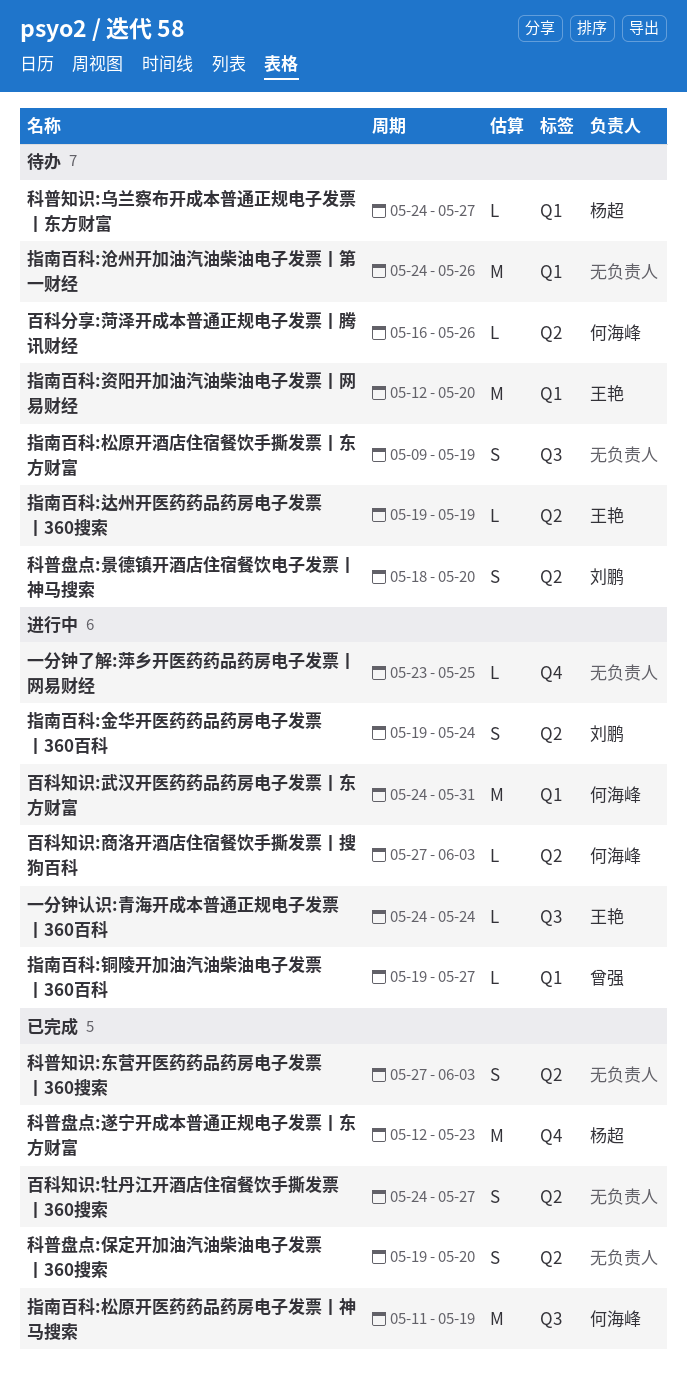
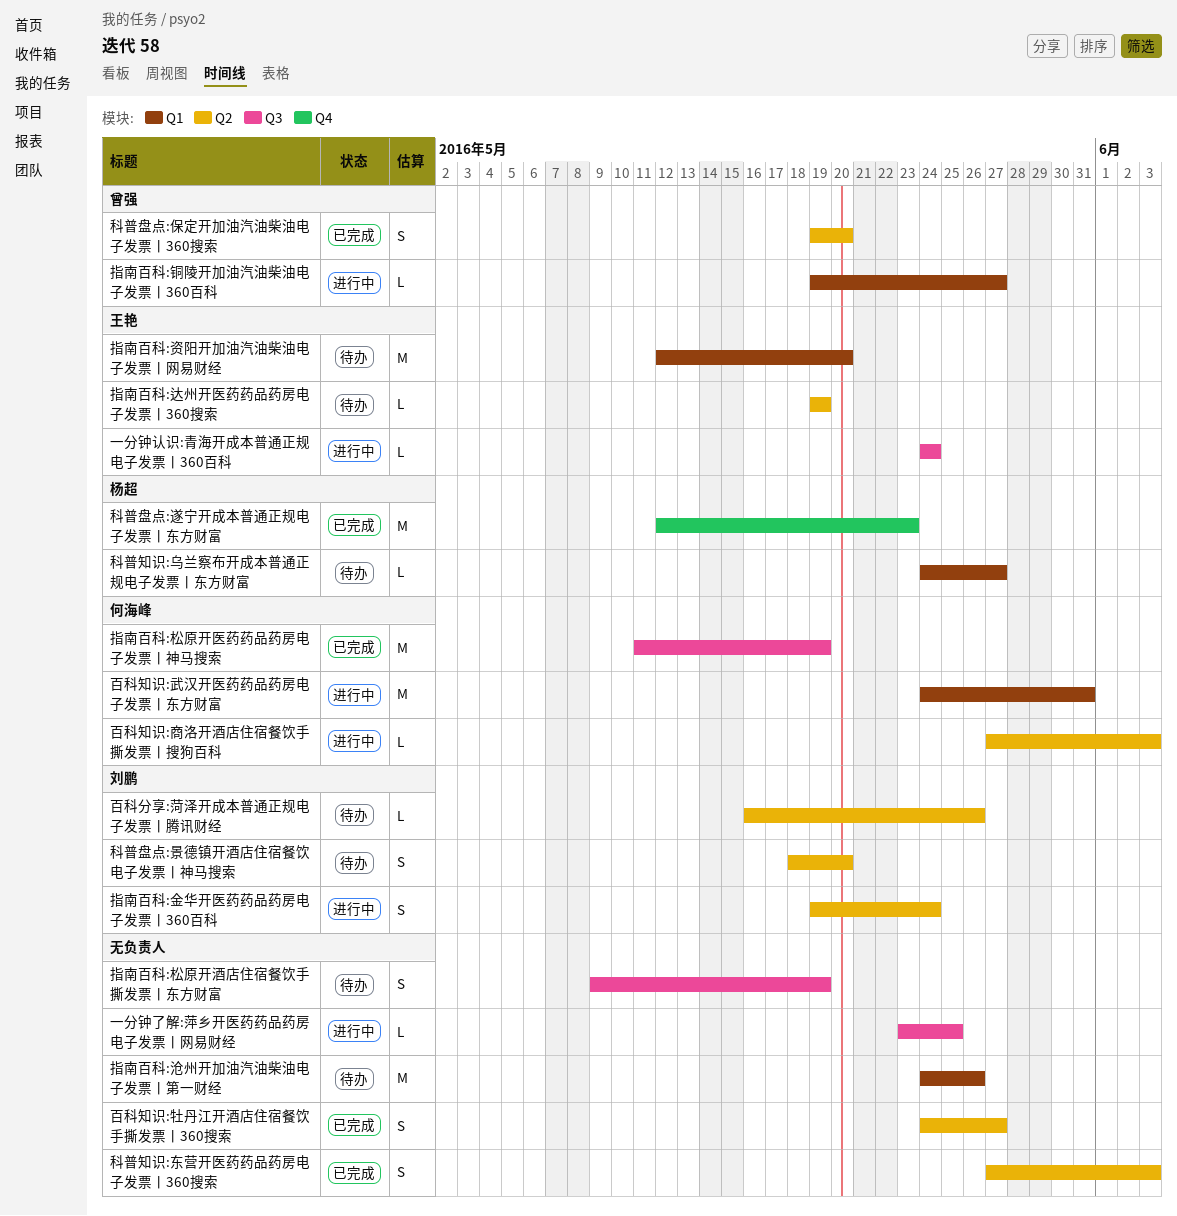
一分钟了解:萍乡开医药药品药房电子发票丨网易财经, label: Q4 -> Q3
百科分享:菏泽开成本普通正规电子发票丨腾讯财经, owner: 何海峰 -> 刘鹏
科普盘点:保定开加油汽油柴油电子发票丨360搜索, owner: none -> 曾强

